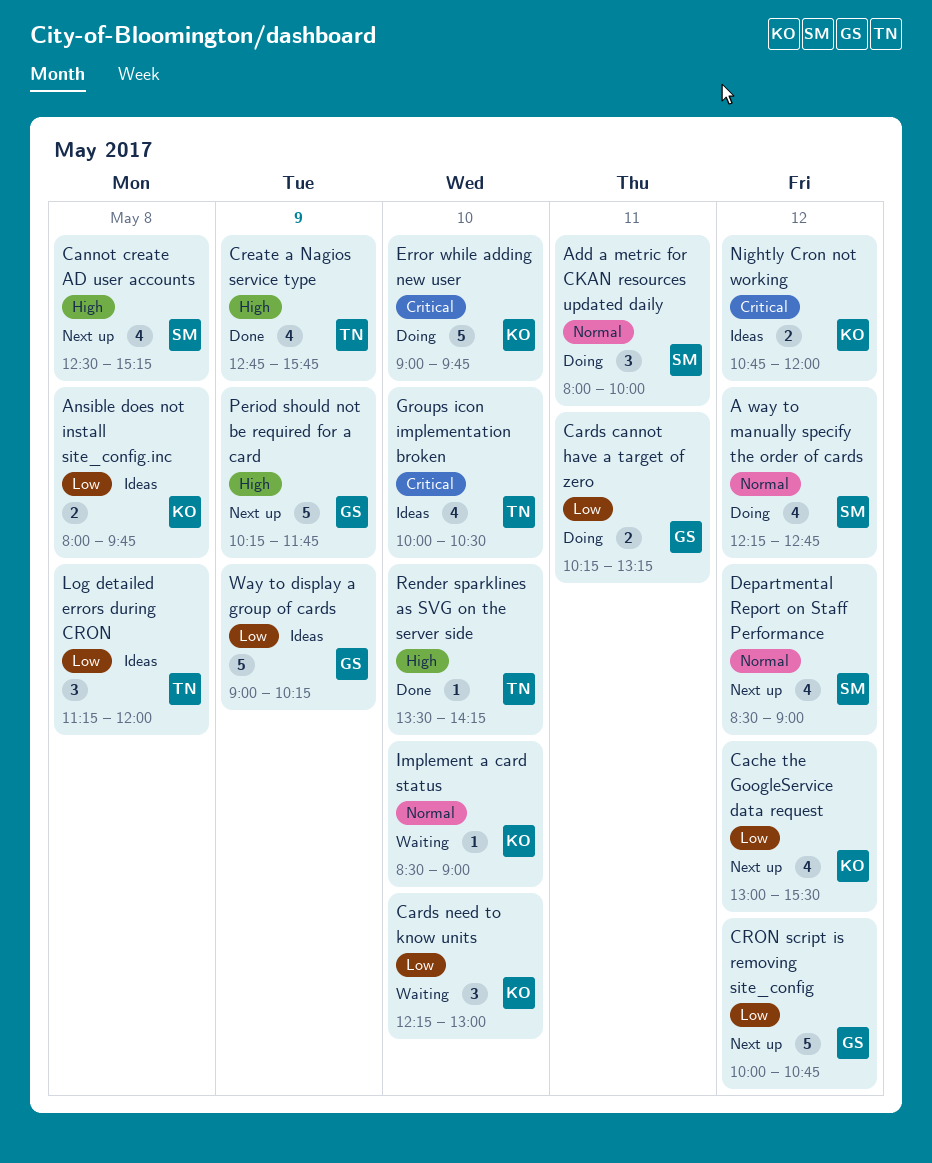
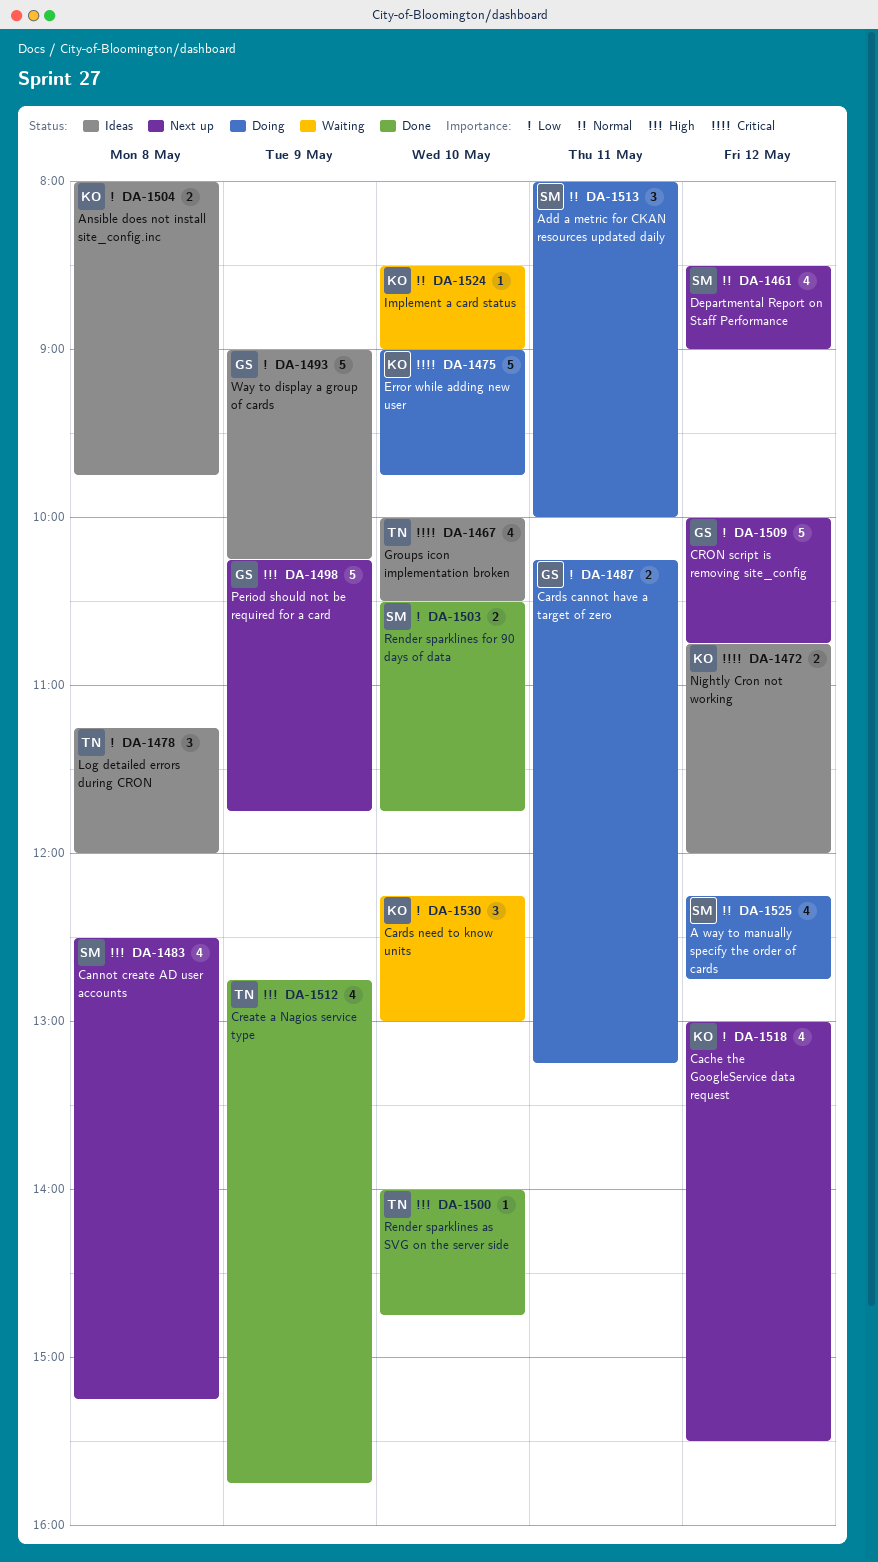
Render sparklines as SVG on the server side, begins: 13:30 -> 14:00
Render sparklines as SVG on the server side, ends: 14:15 -> 14:45
Render sparklines for 90 days of data: none -> present

